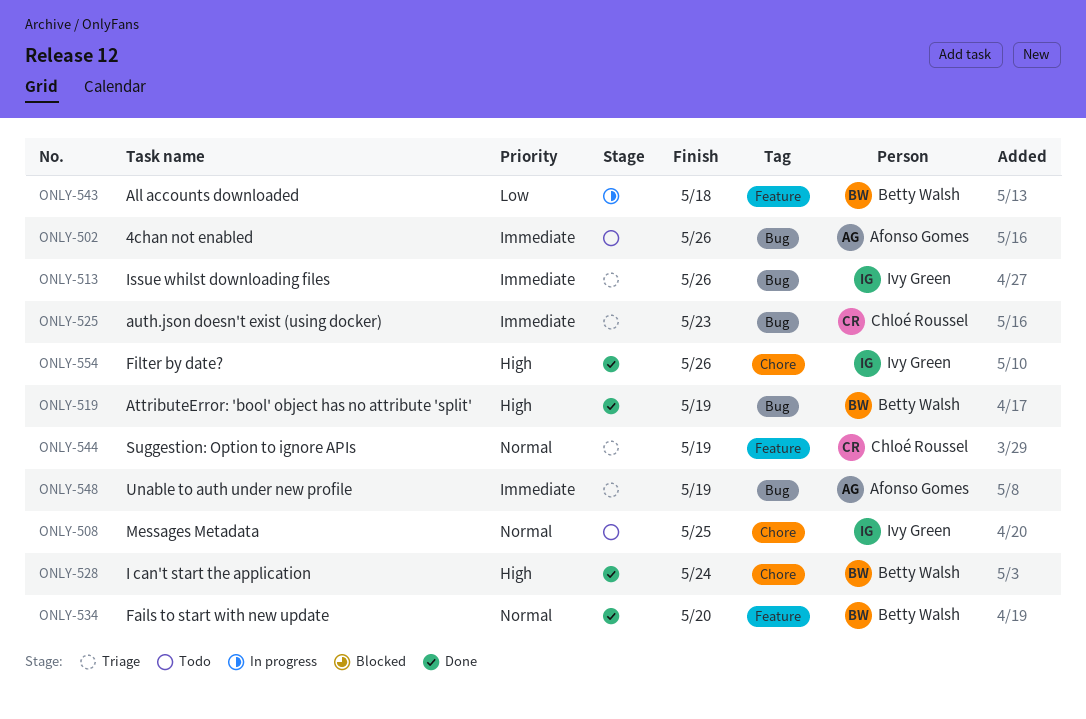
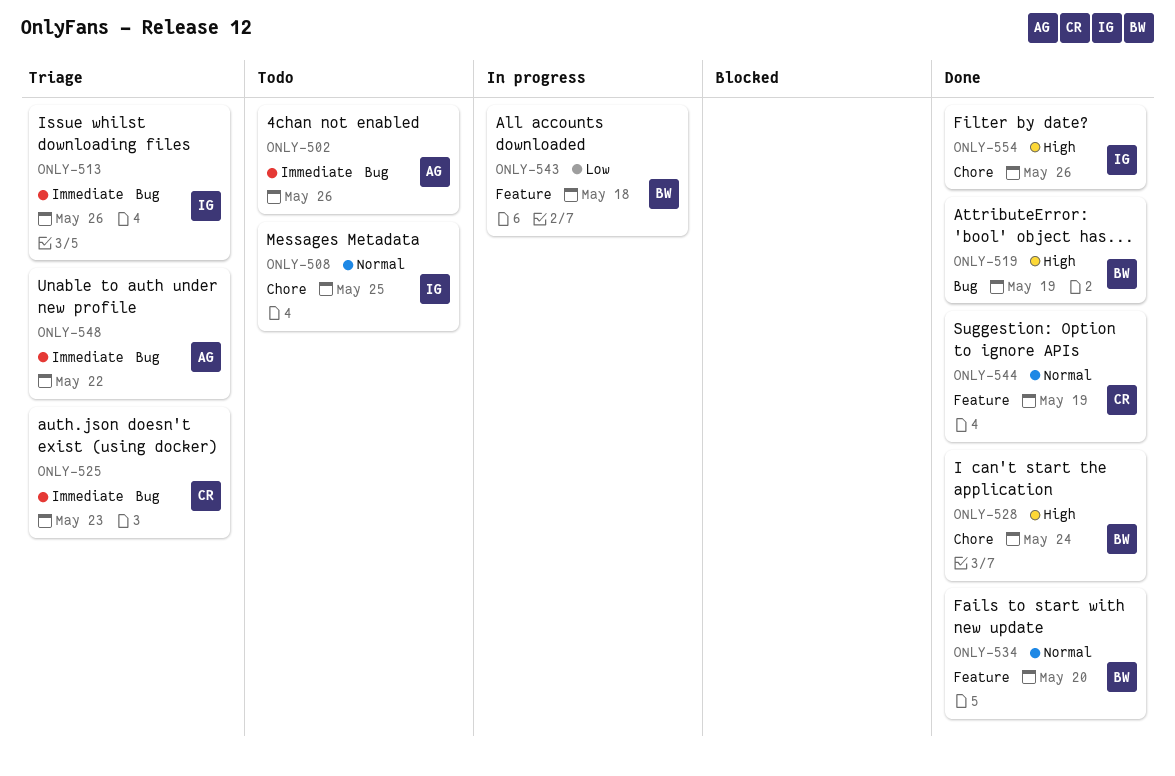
ONLY-544, status: Triage -> Done
ONLY-548, due: May 19 -> May 22

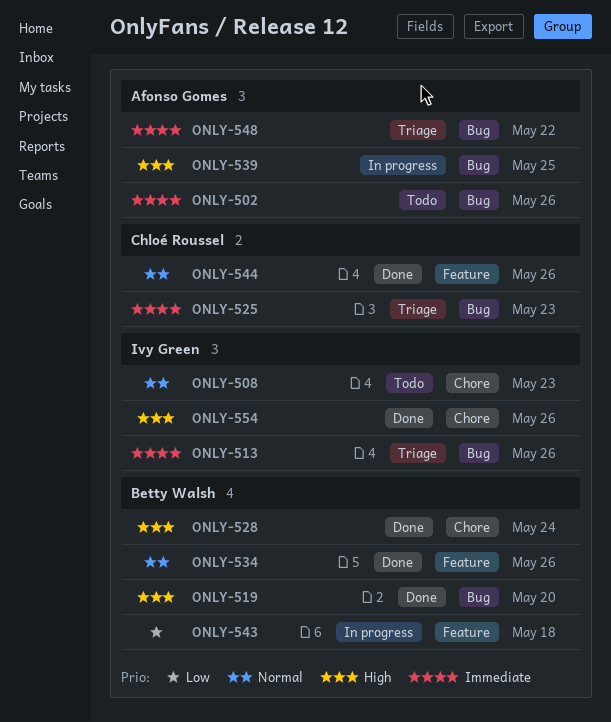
ONLY-508, due: May 25 -> May 23
ONLY-519, due: May 19 -> May 20
ONLY-534, due: May 20 -> May 26
ONLY-539: none -> present
ONLY-544, due: May 19 -> May 26

